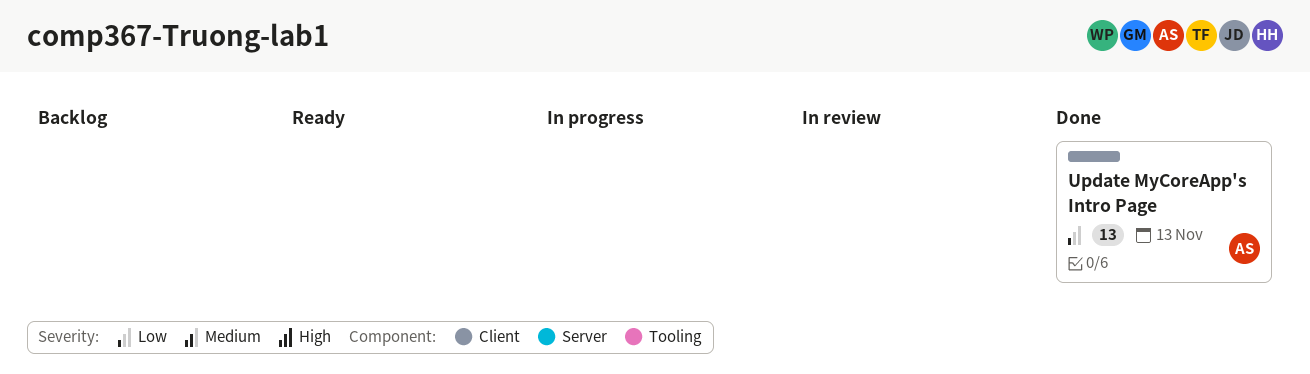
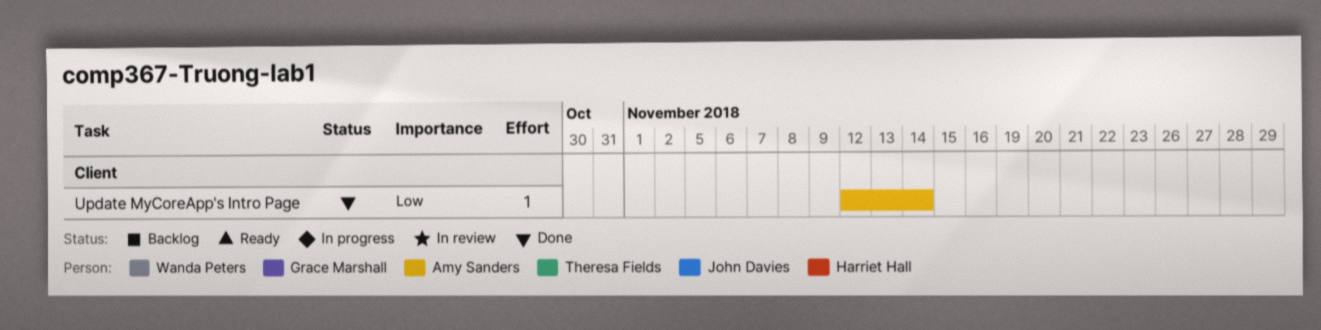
Update MyCoreApp's Intro Page, estimate: 13 -> 1
Update MyCoreApp's Intro Page, due: Nov 13 -> Nov 14

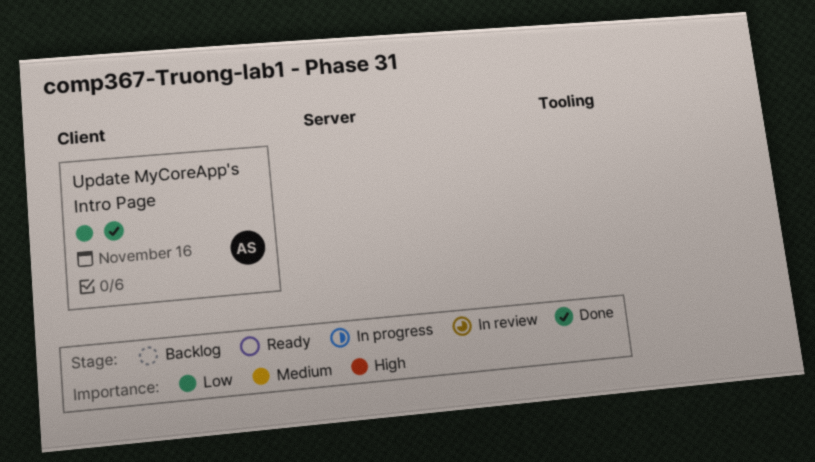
Update MyCoreApp's Intro Page, due: Nov 14 -> Nov 16

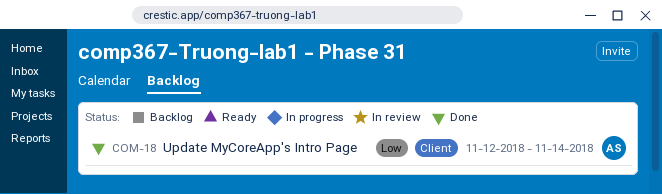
Update MyCoreApp's Intro Page, due: Nov 16 -> Nov 14

